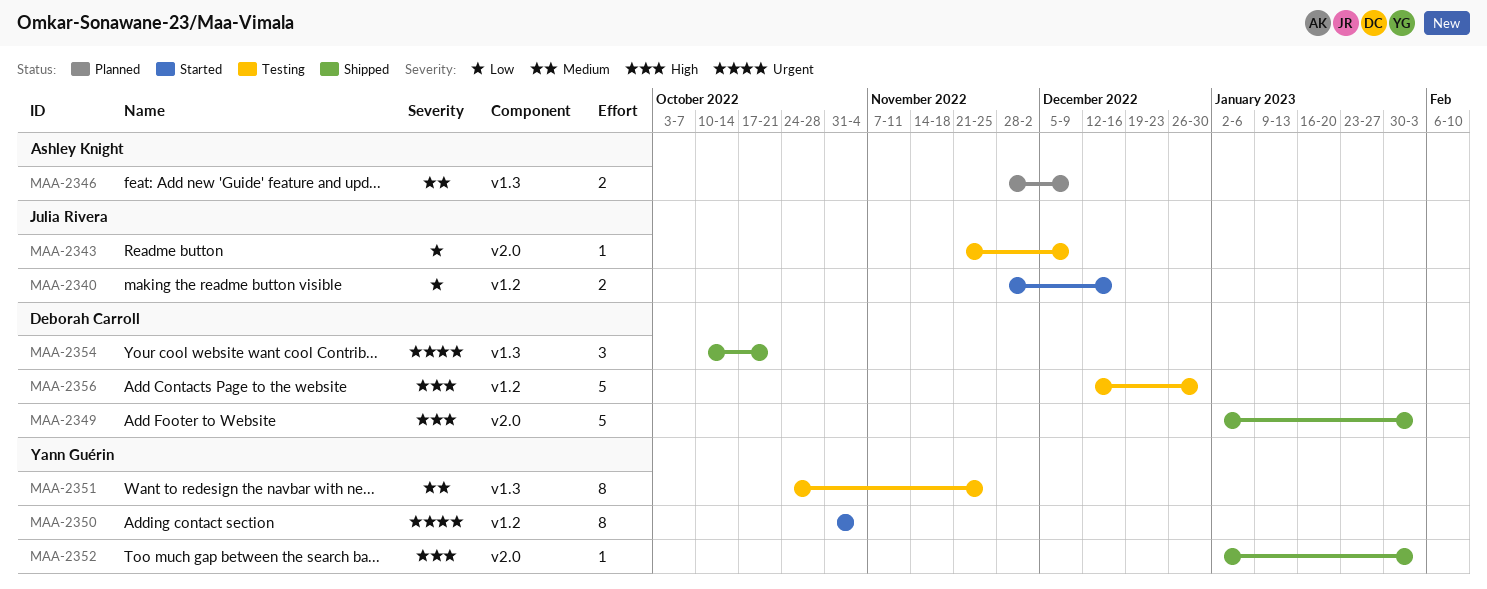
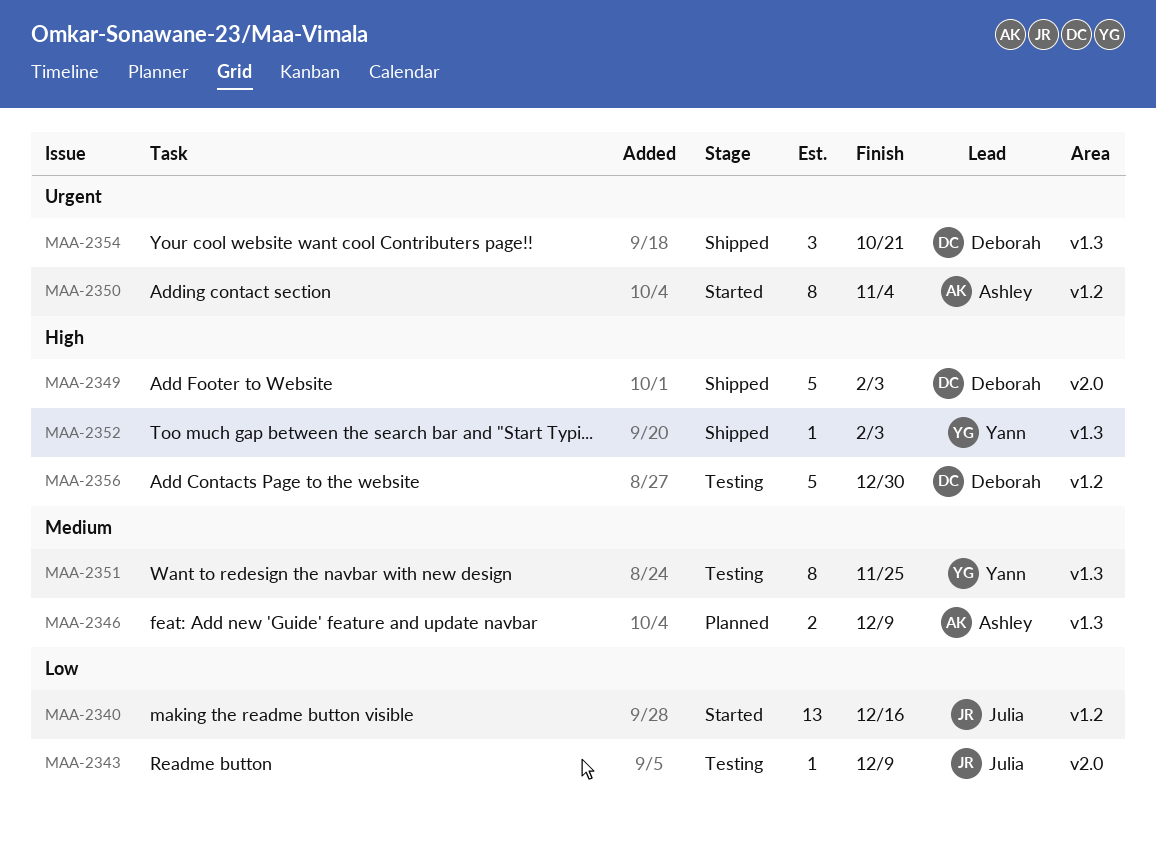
MAA-2340, estimate: 2 -> 13
MAA-2350, owner: Yann Guérin -> Ashley Knight
MAA-2352, label: v2.0 -> v1.3

